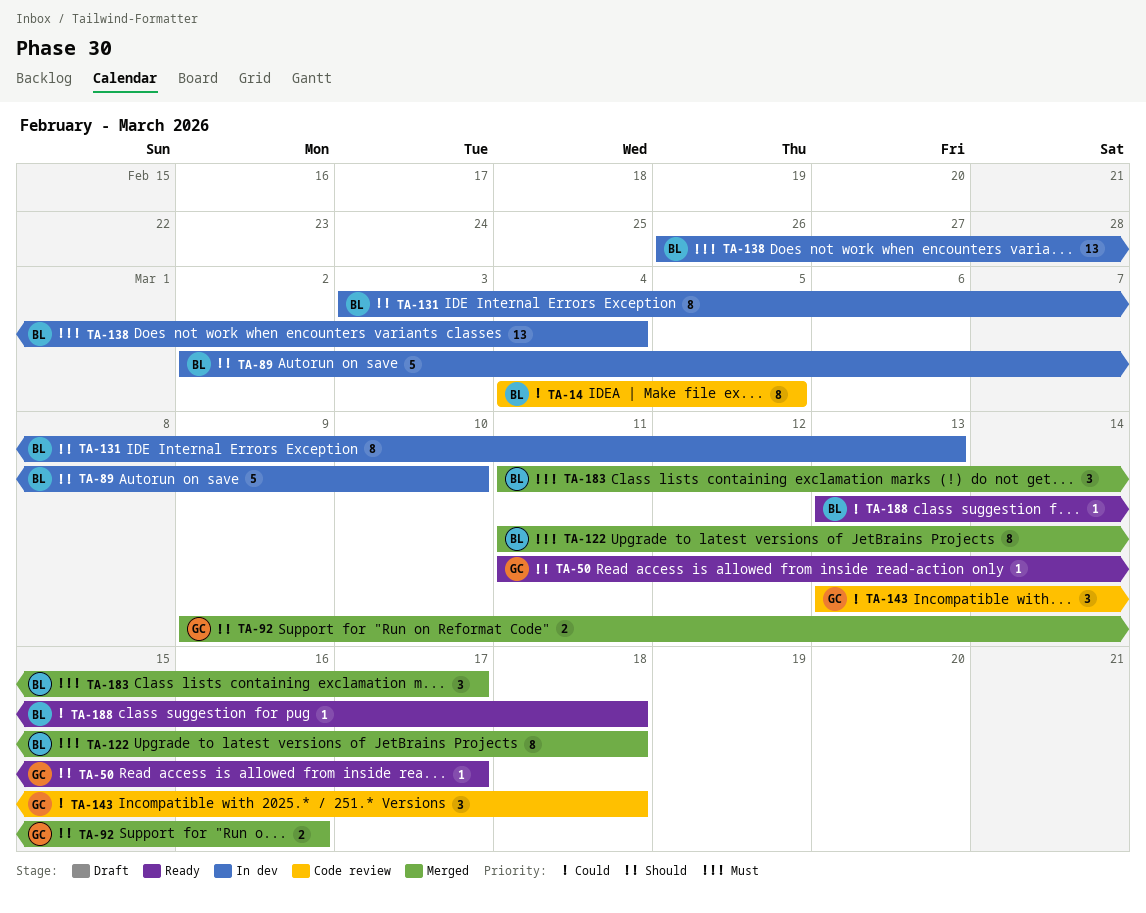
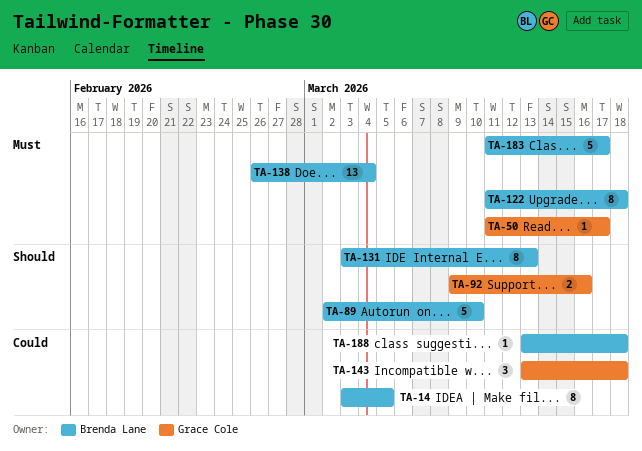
TA-14, start: Mar 4 -> Mar 3
TA-50, priority: Should -> Must
TA-183, estimate: 3 -> 5

